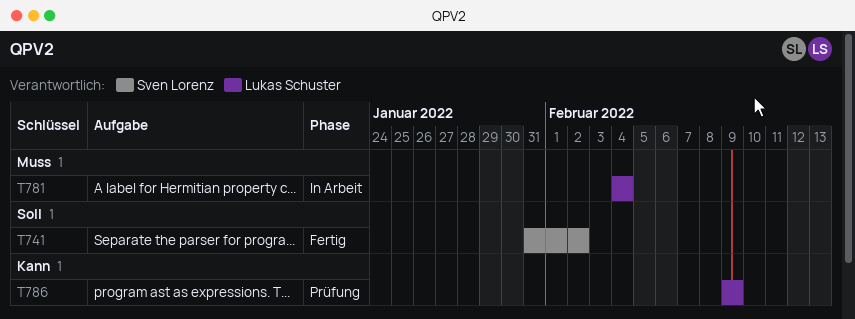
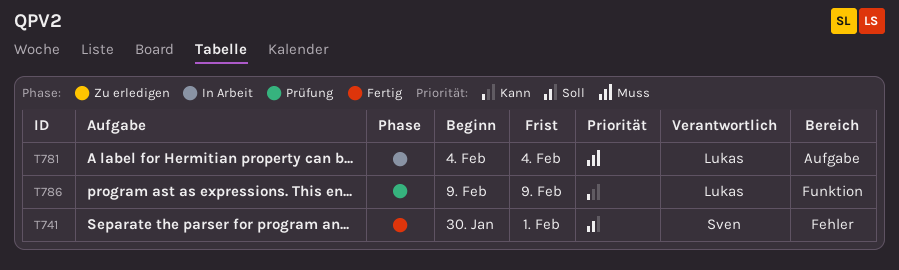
T741, start: Jan 31 -> Jan 30
T741, due: Feb 2 -> Feb 1

